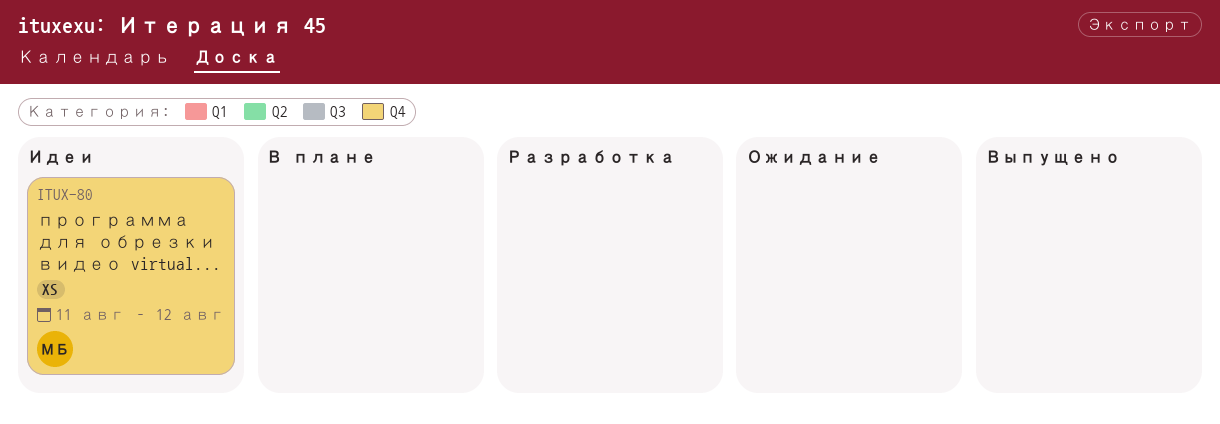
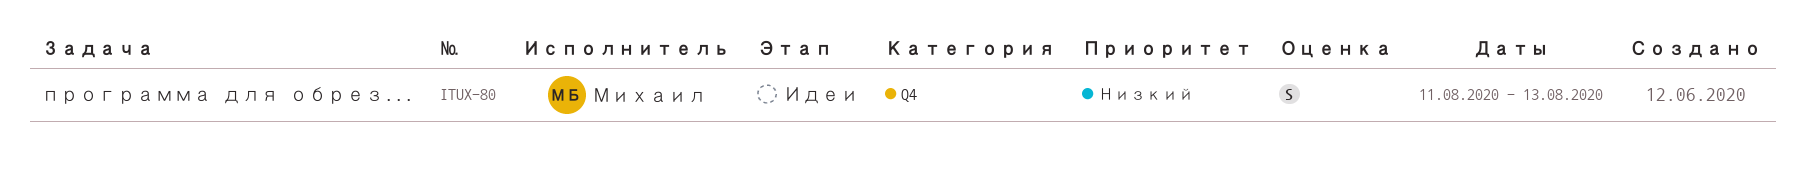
ITUX-80, estimate: XS -> S
ITUX-80, due: Aug 12 -> Aug 13

